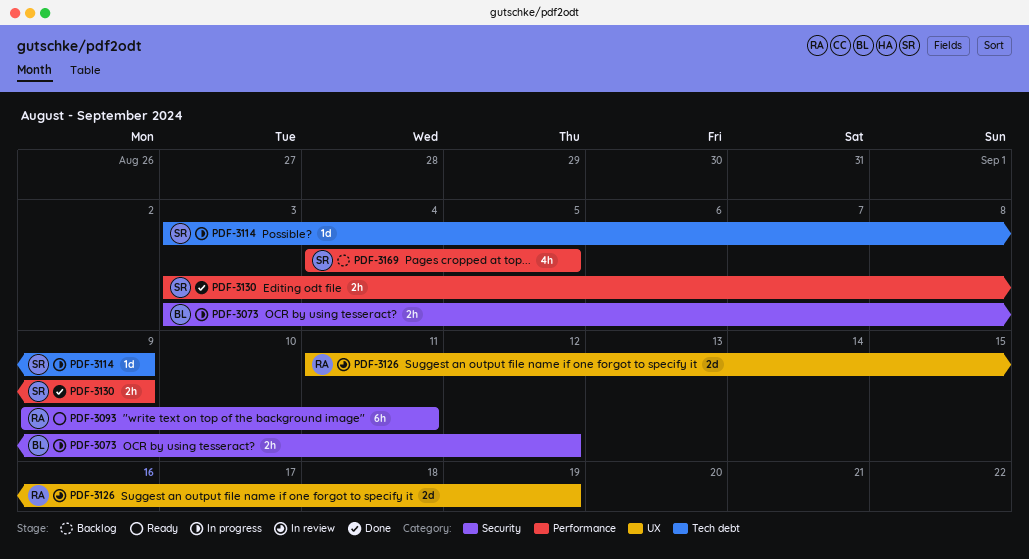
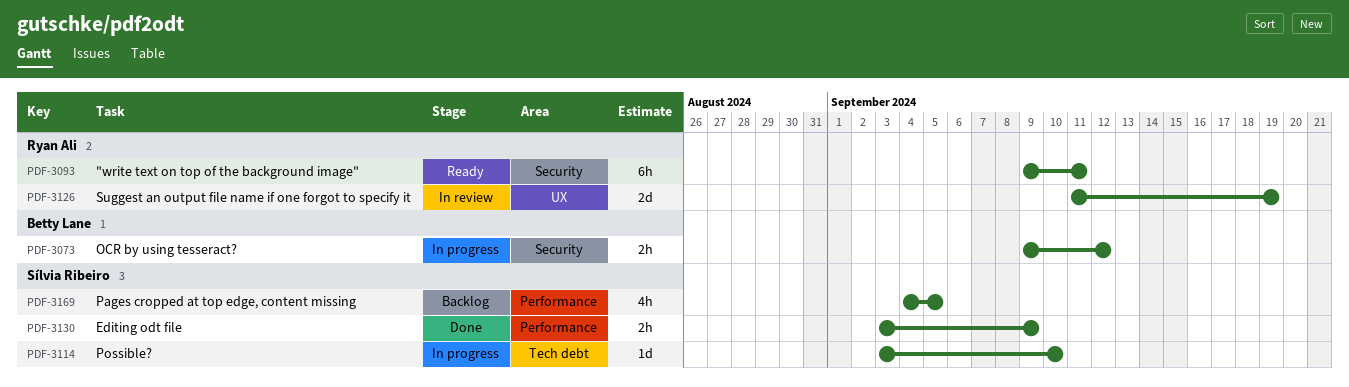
PDF-3073, start: Sep 3 -> Sep 9
PDF-3114, due: Sep 9 -> Sep 10

